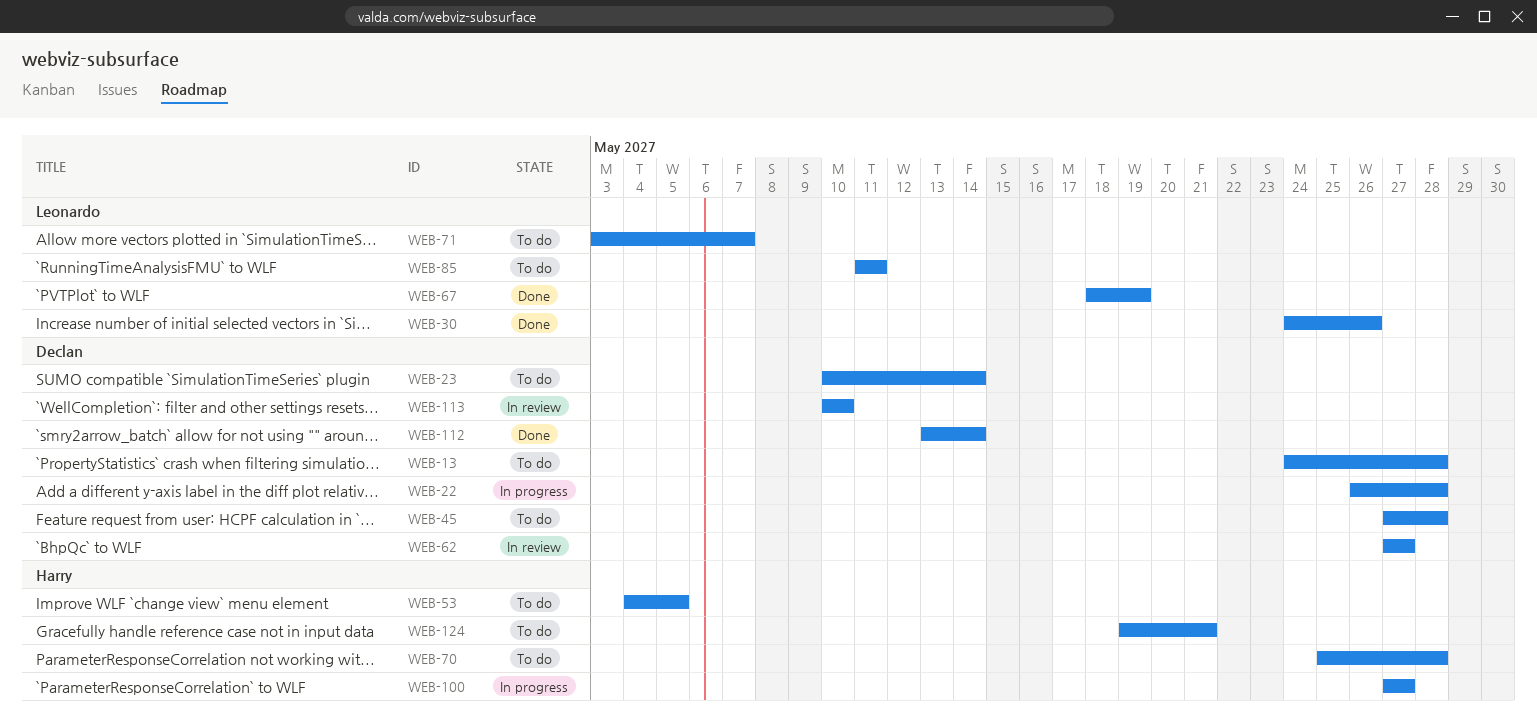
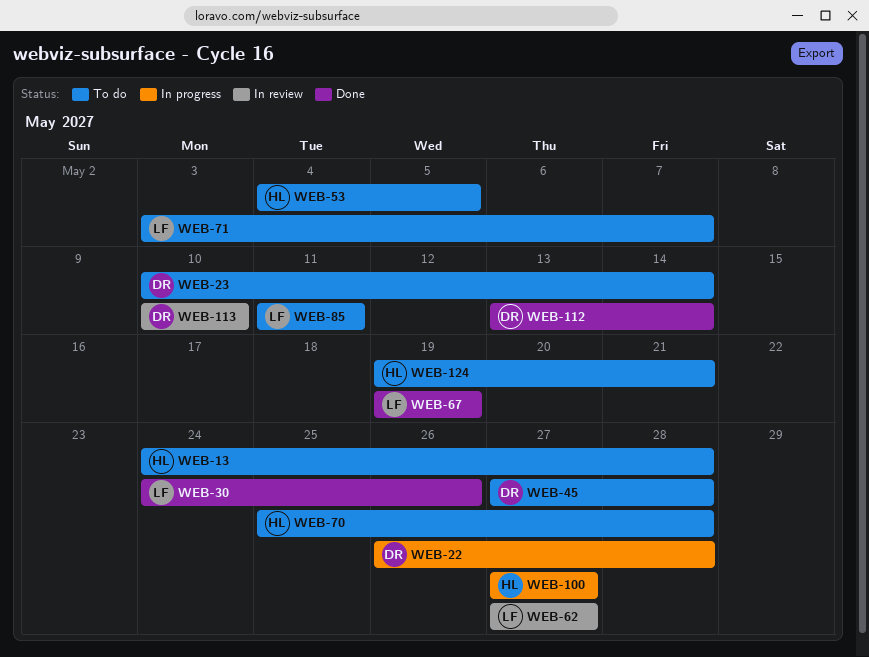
WEB-13, owner: Declan -> Harry
WEB-62, owner: Declan -> Leonardo
WEB-67, start: May 18 -> May 19

